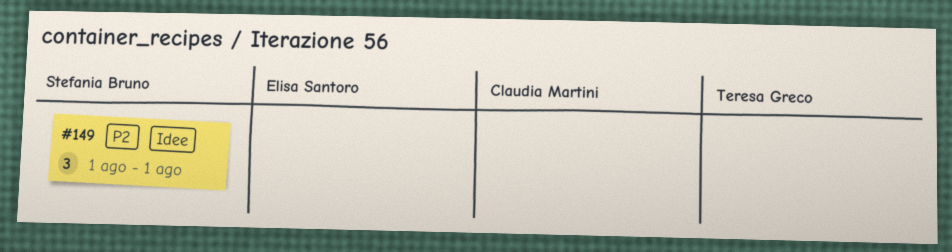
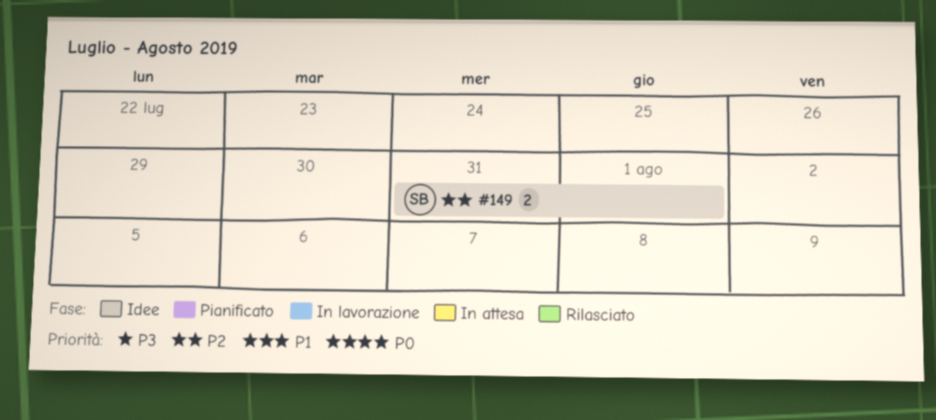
#149, estimate: 3 -> 2
#149, start: Aug 1 -> Jul 31

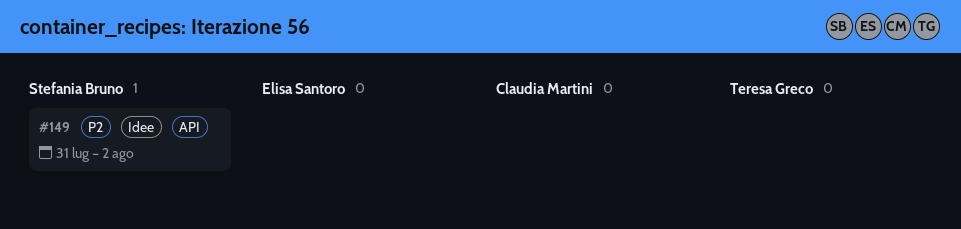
#149, due: Aug 1 -> Aug 2

